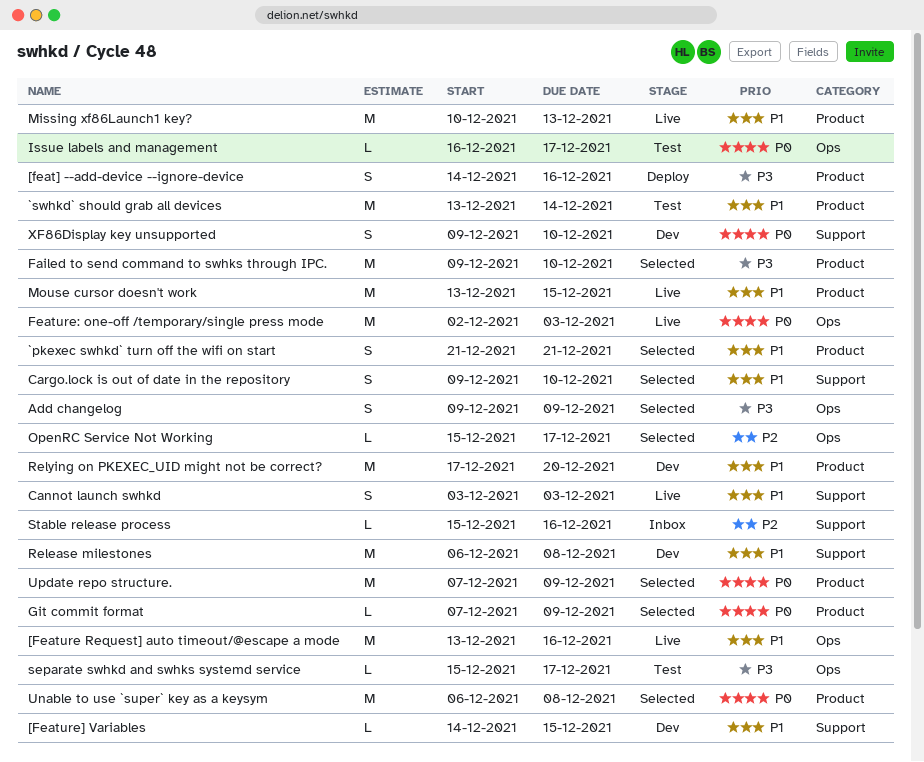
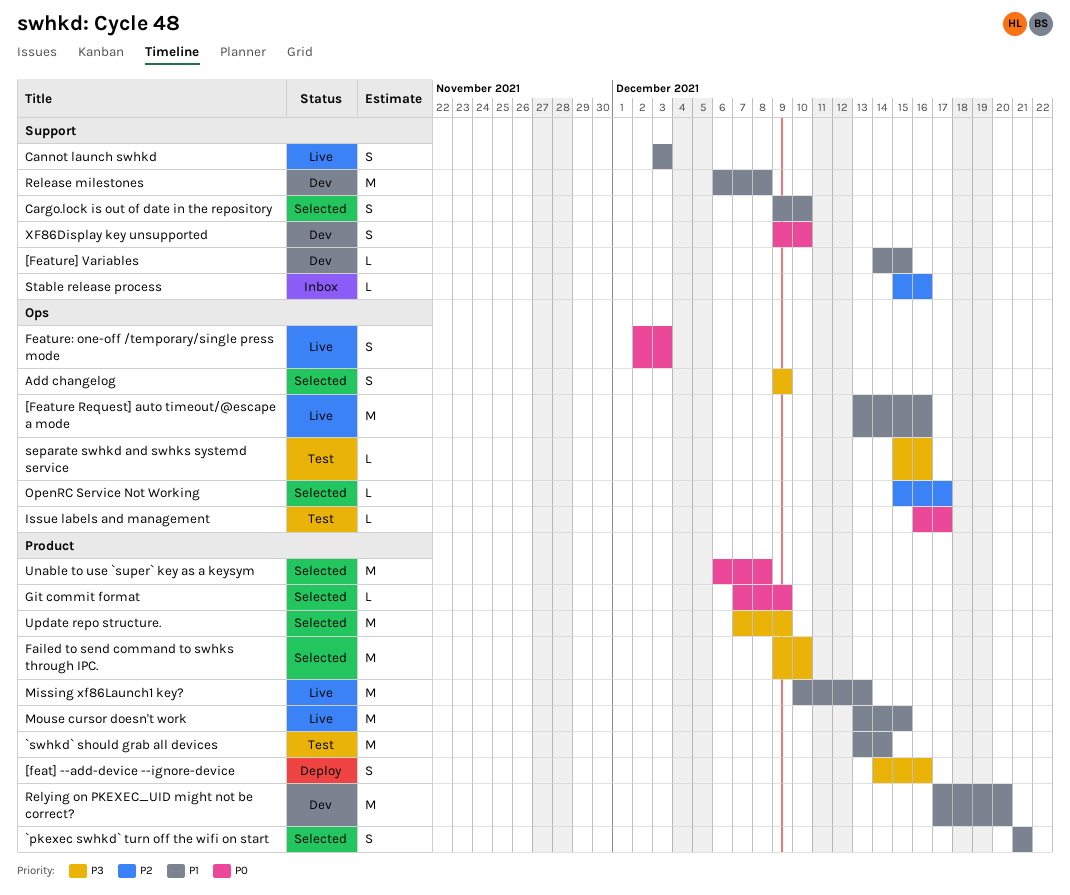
Feature: one-off /temporary/single press mode, estimate: M -> S
separate swhkd and swhks systemd service, due: Dec 17 -> Dec 16
Update repo structure., priority: P0 -> P3

